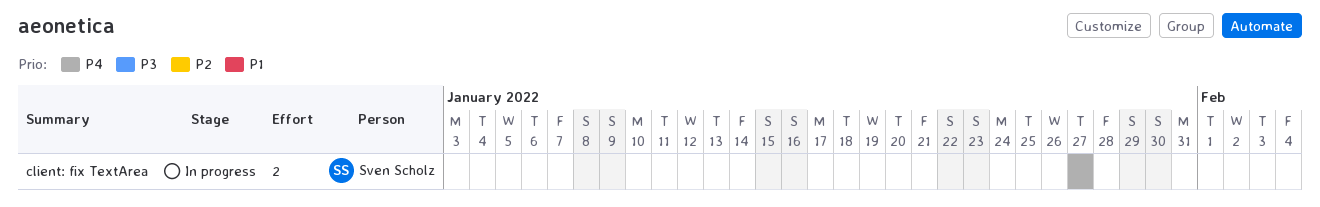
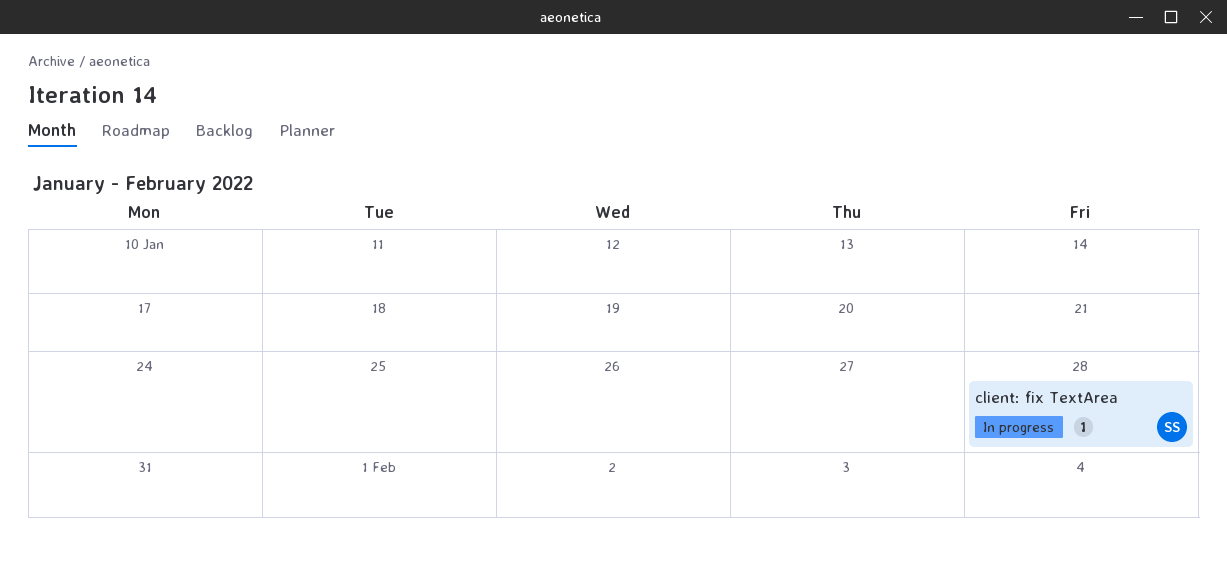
client: fix TextArea, estimate: 2 -> 1
client: fix TextArea, due: Jan 27 -> Jan 28

